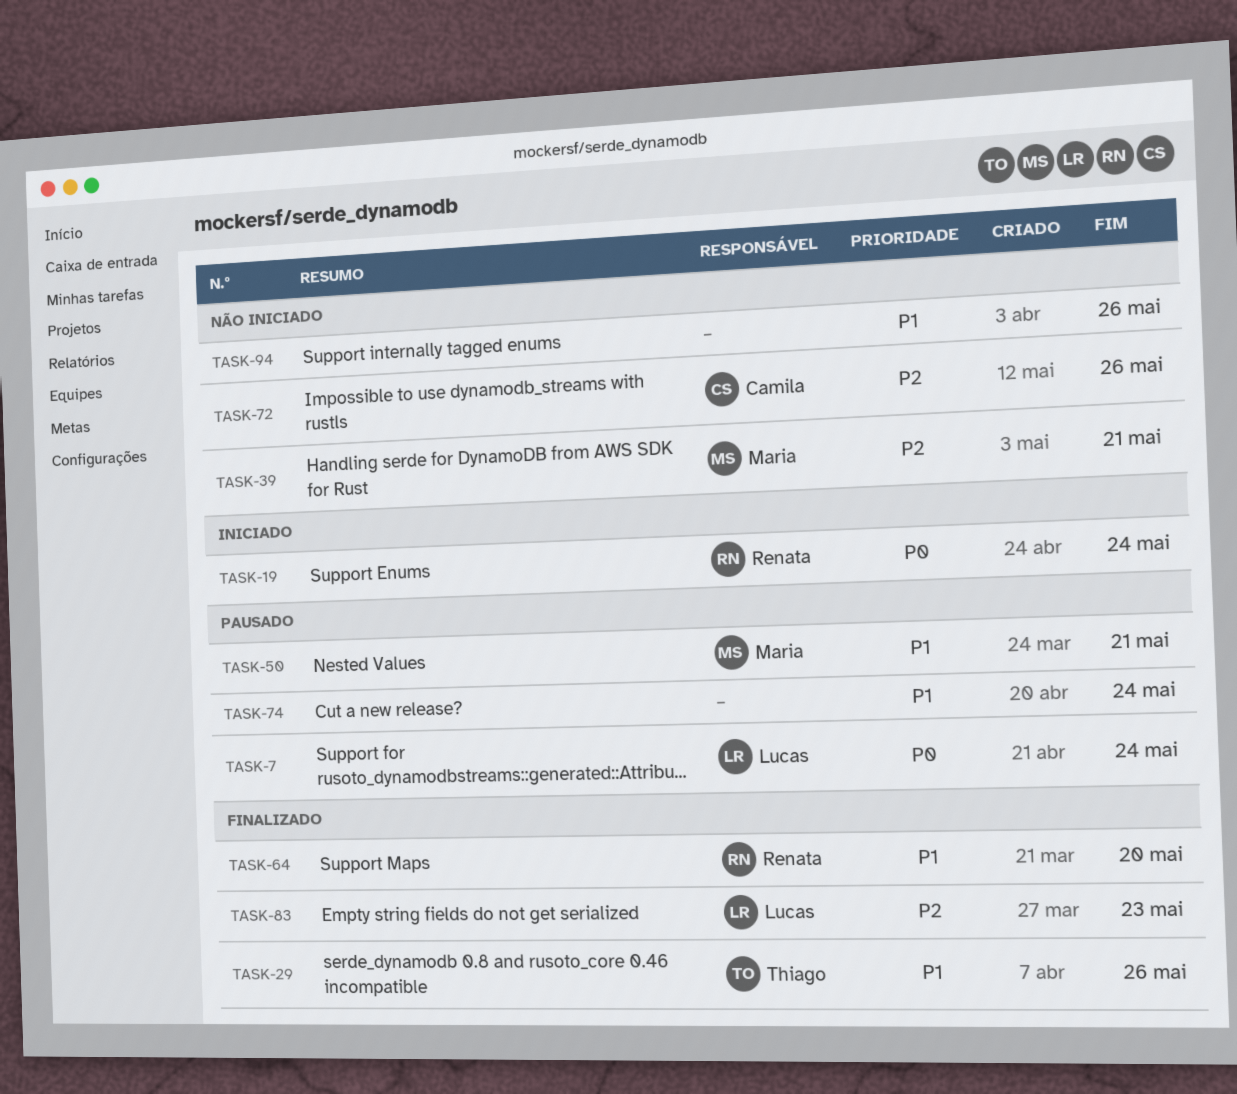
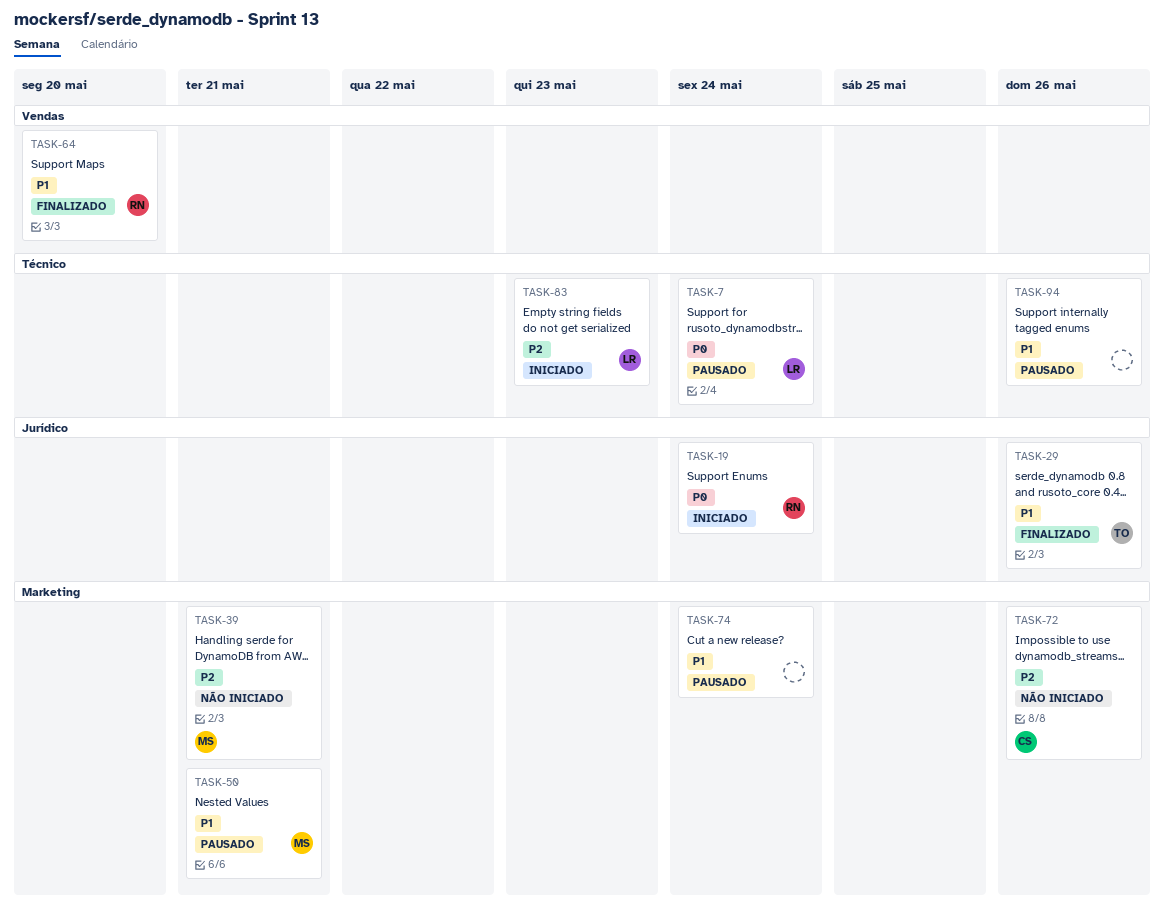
TASK-83, status: Finalizado -> Iniciado
TASK-94, status: Não iniciado -> Pausado

